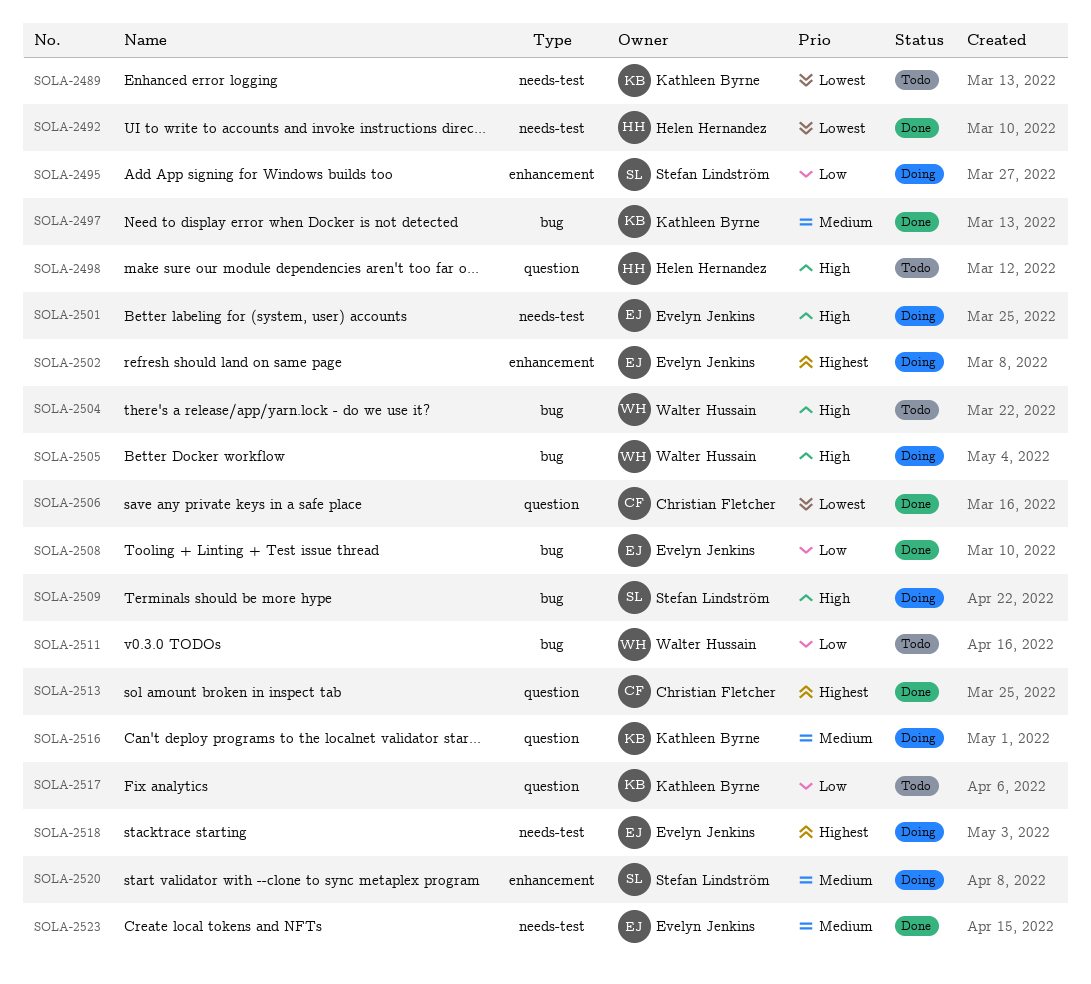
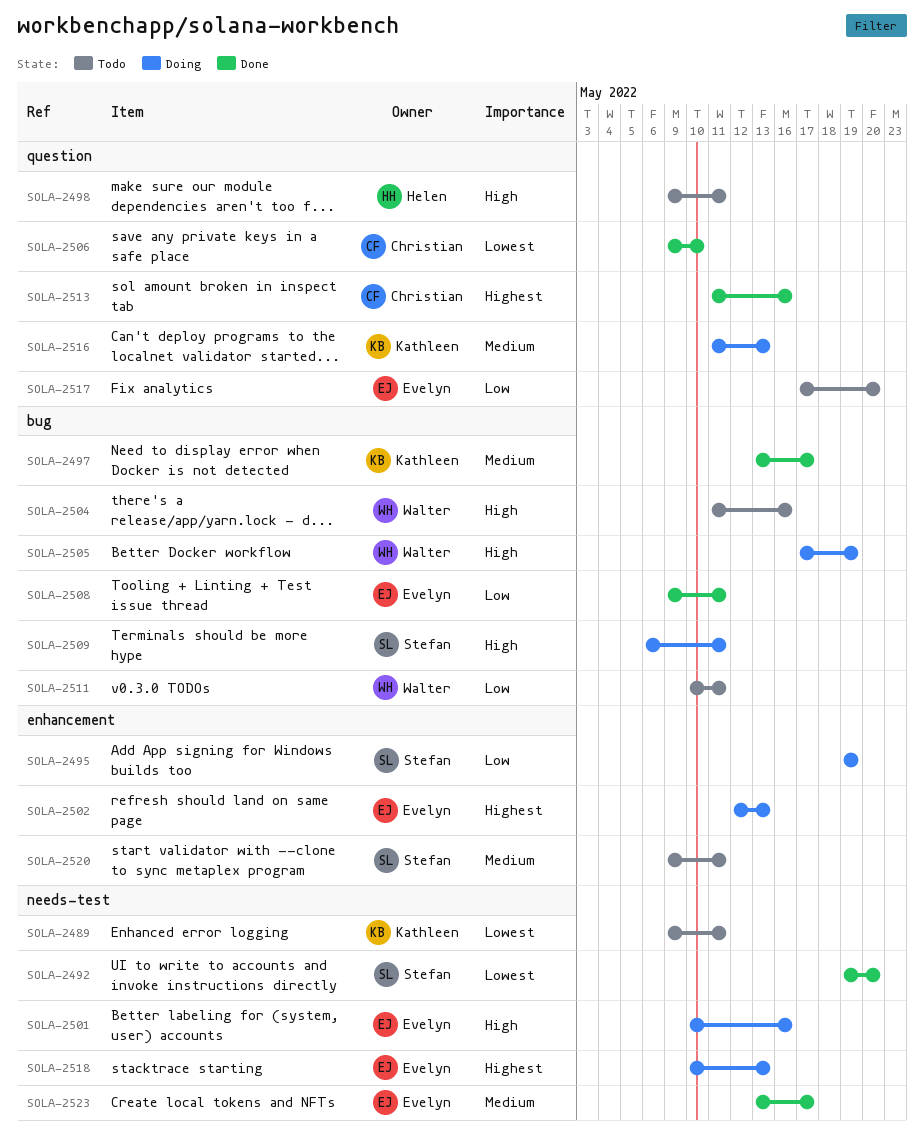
SOLA-2492, owner: Helen Hernandez -> Stefan Lindström
SOLA-2517, owner: Kathleen Byrne -> Evelyn Jenkins
SOLA-2520, status: Doing -> Todo

